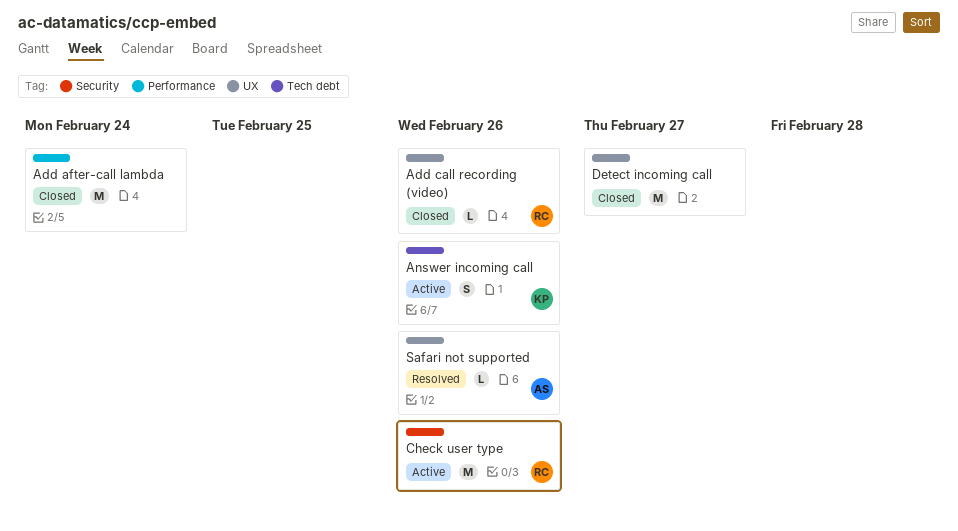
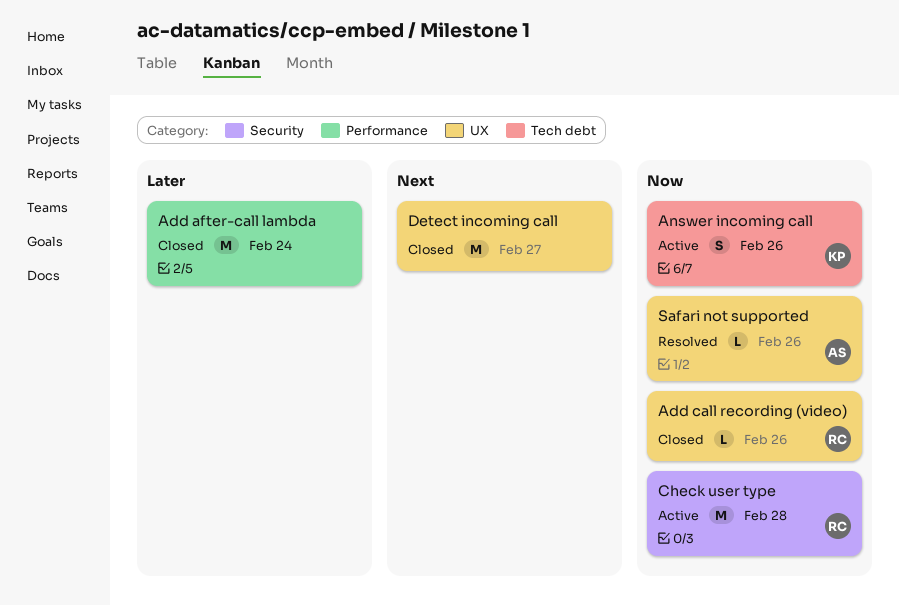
Check user type, due: Feb 26 -> Feb 28

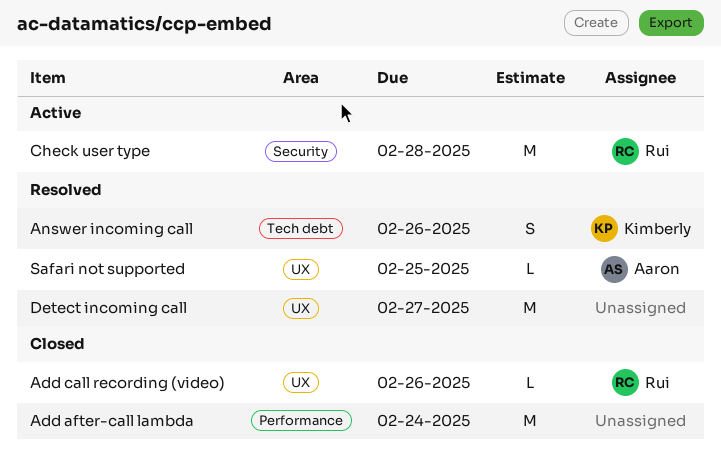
Answer incoming call, status: Active -> Resolved
Detect incoming call, status: Closed -> Resolved
Safari not supported, due: Feb 26 -> Feb 25

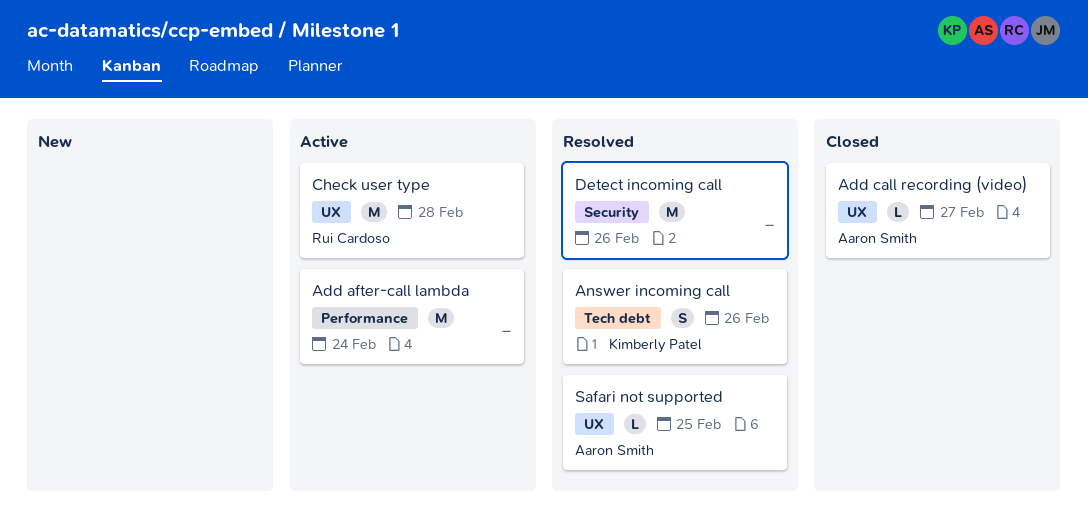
Add after-call lambda, status: Closed -> Active
Add call recording (video), owner: Rui Cardoso -> Aaron Smith
Add call recording (video), due: Feb 26 -> Feb 27
Check user type, label: Security -> UX
Detect incoming call, label: UX -> Security
Detect incoming call, due: Feb 27 -> Feb 26

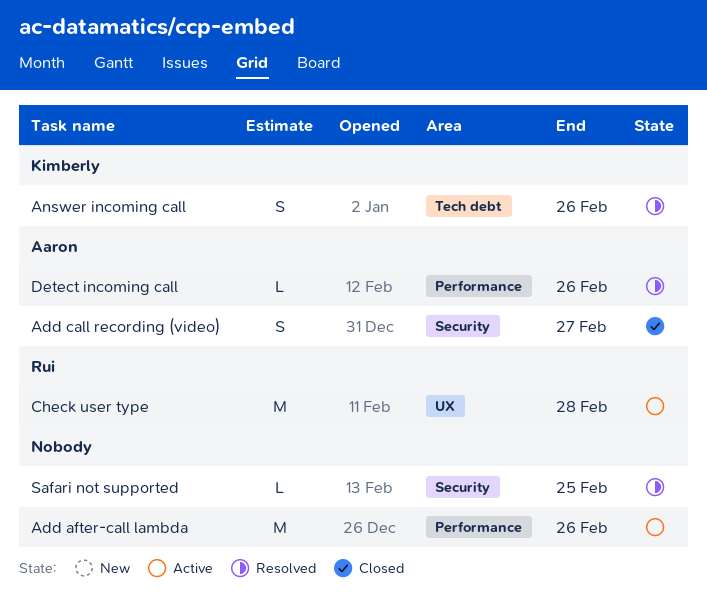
Add after-call lambda, due: Feb 24 -> Feb 26
Add call recording (video), label: UX -> Security
Add call recording (video), estimate: L -> S
Detect incoming call, owner: none -> Aaron Smith
Detect incoming call, label: Security -> Performance
Detect incoming call, estimate: M -> L
Safari not supported, owner: Aaron Smith -> none
Safari not supported, label: UX -> Security

